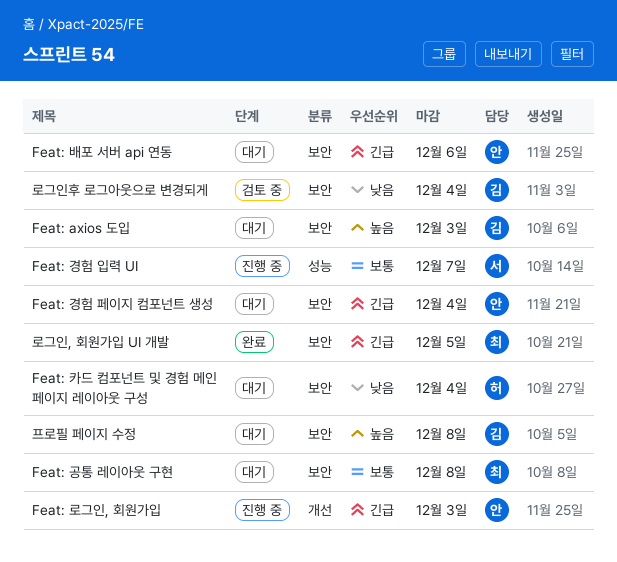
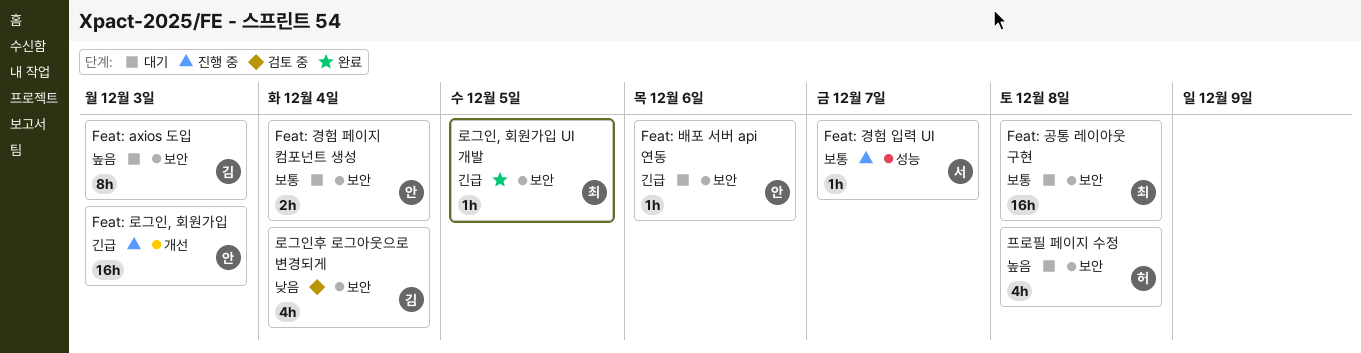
Feat: 경험 페이지 컴포넌트 생성, priority: 긴급 -> 보통
Feat: 카드 컴포넌트 및 경험 메인 페이지 레이아웃 구성: present -> none
프로필 페이지 수정, owner: 김 -> 허

